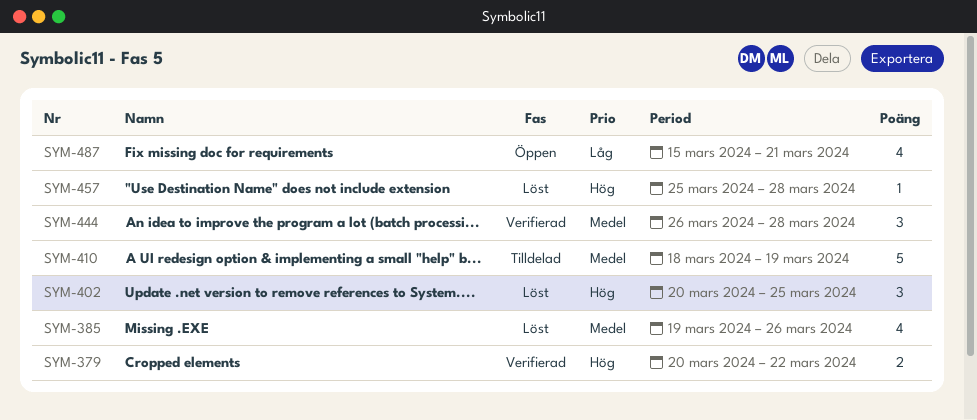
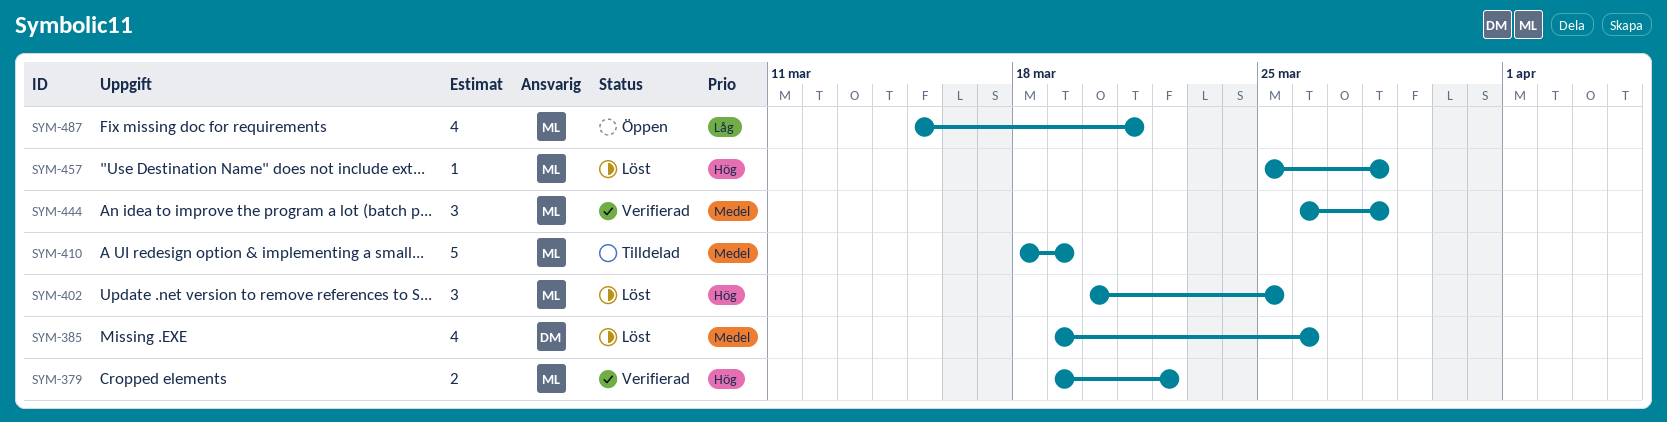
SYM-379, start: Mar 20 -> Mar 19

